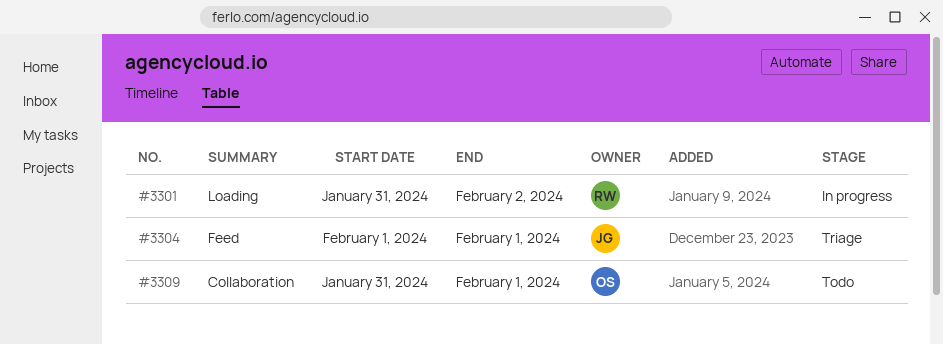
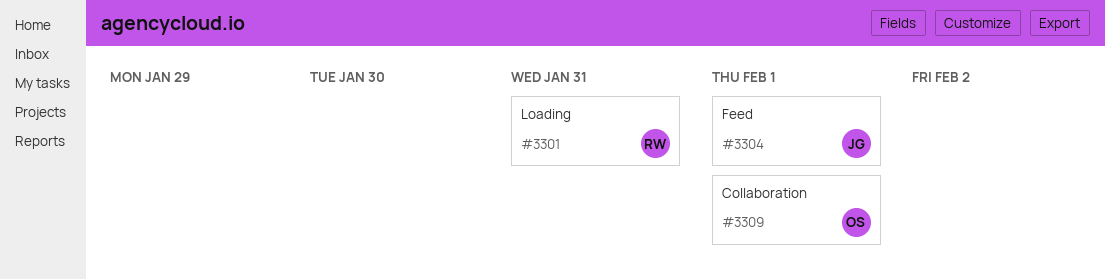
#3301, due: Feb 2 -> Jan 31

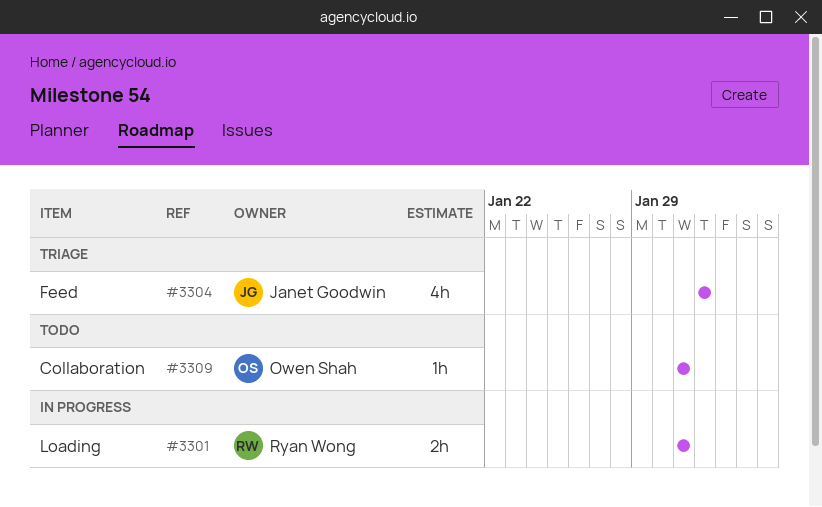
#3309, due: Feb 1 -> Jan 31

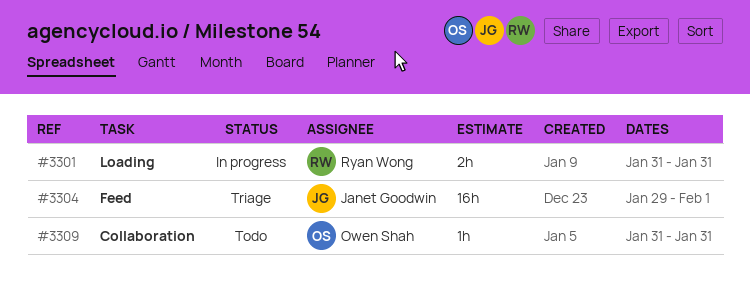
#3304, estimate: 4h -> 16h
#3304, start: Feb 1 -> Jan 29

